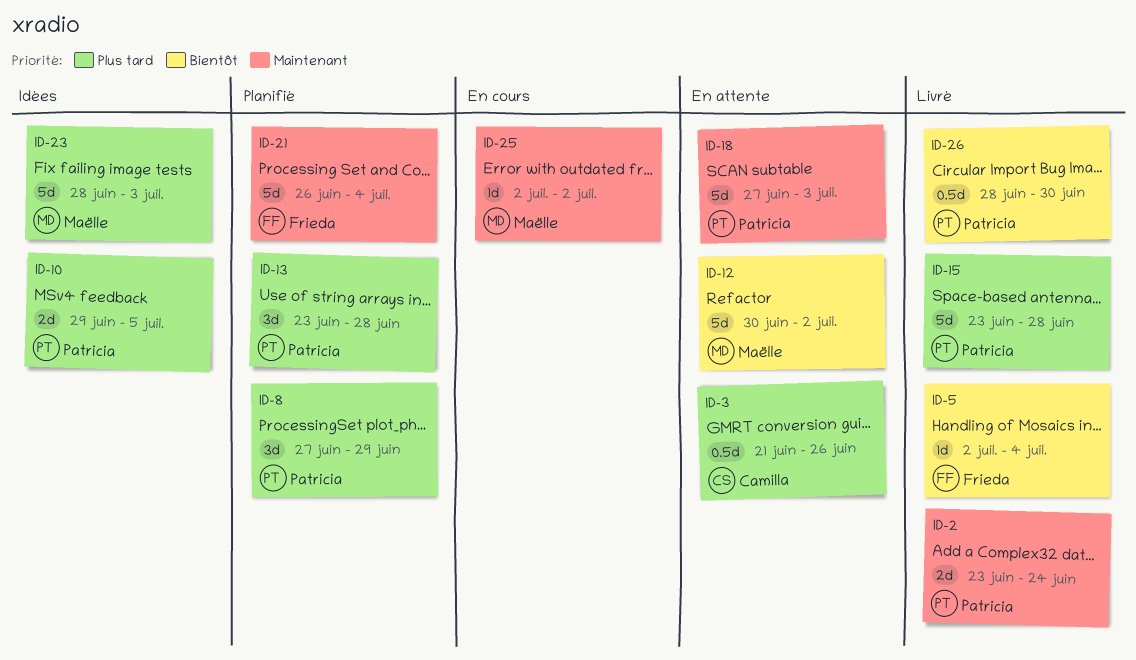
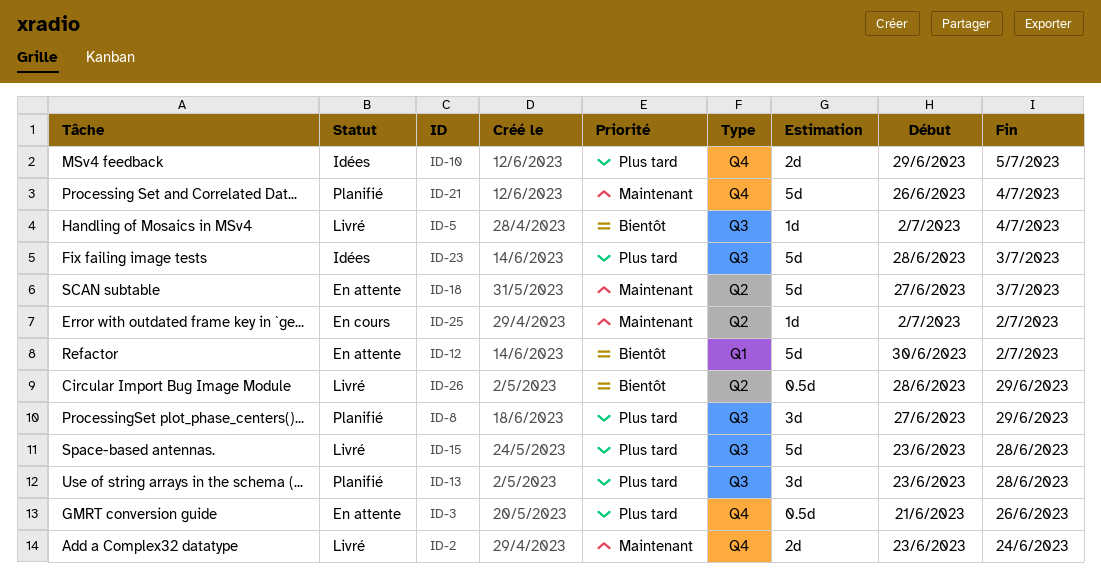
ID-26, due: Jun 30 -> Jun 29

